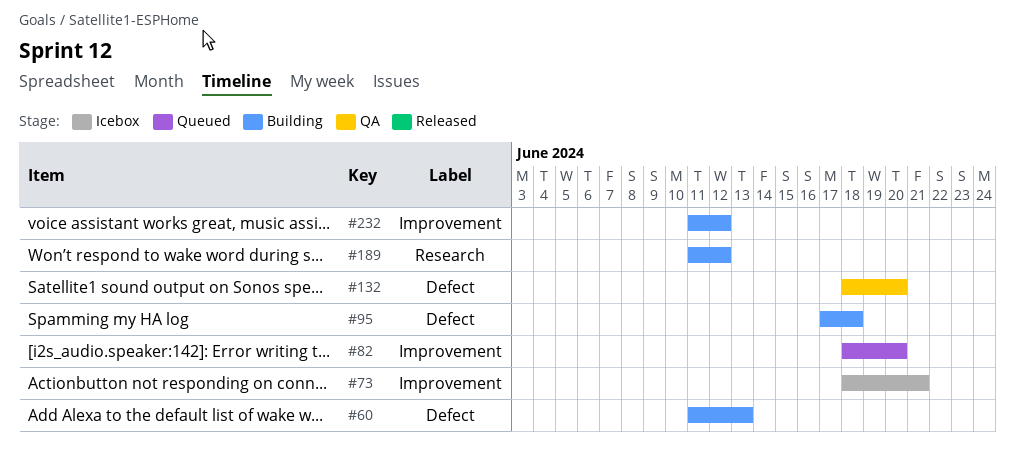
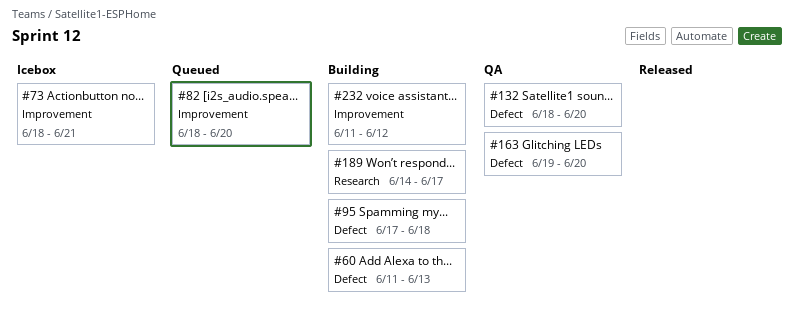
#163: none -> present
#189, start: Jun 11 -> Jun 14
#189, due: Jun 12 -> Jun 17

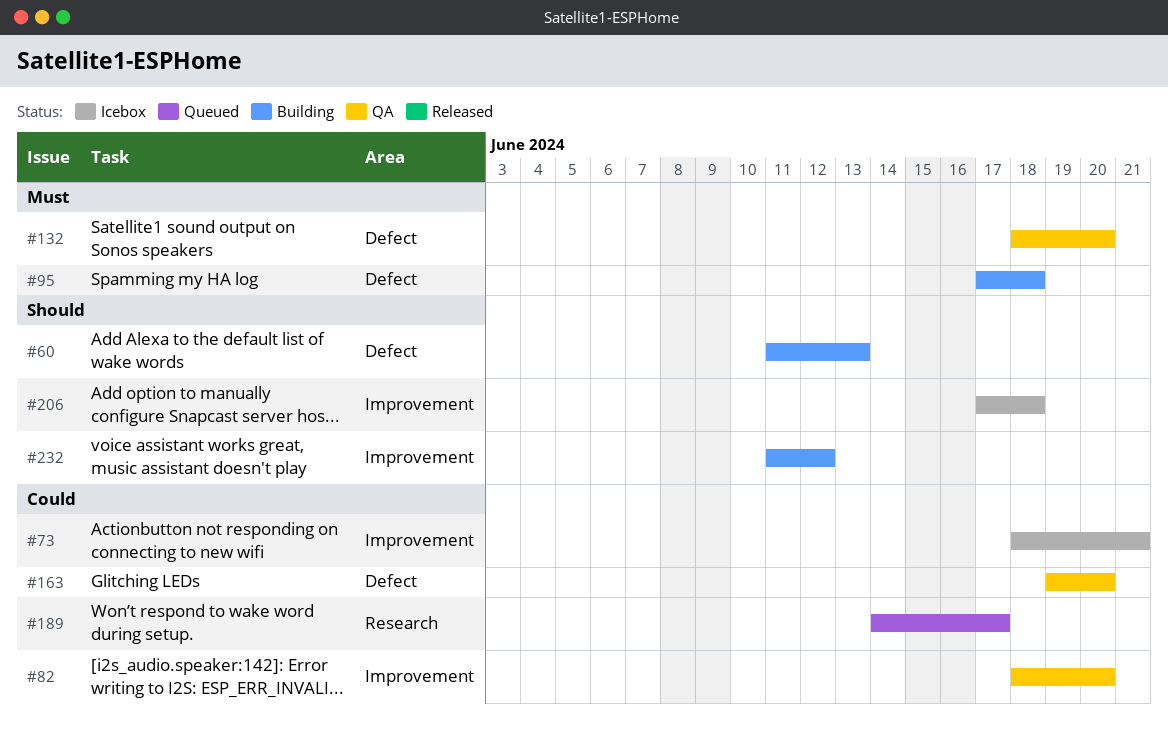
#82, status: Queued -> QA
#189, status: Building -> Queued
#206: none -> present

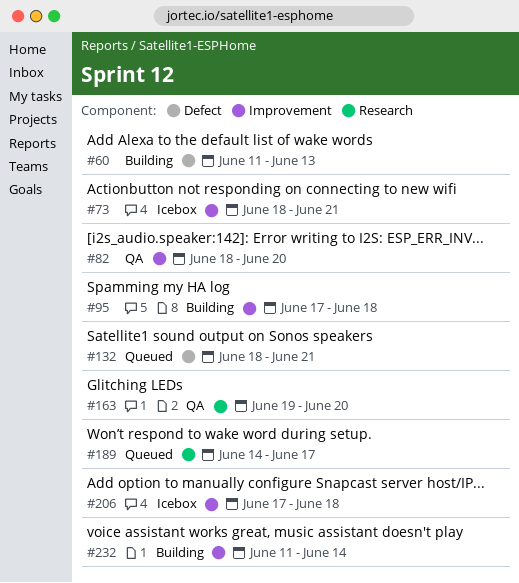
#95, label: Defect -> Improvement
#132, status: QA -> Queued
#132, due: Jun 20 -> Jun 21
#163, label: Defect -> Research
#232, due: Jun 12 -> Jun 14

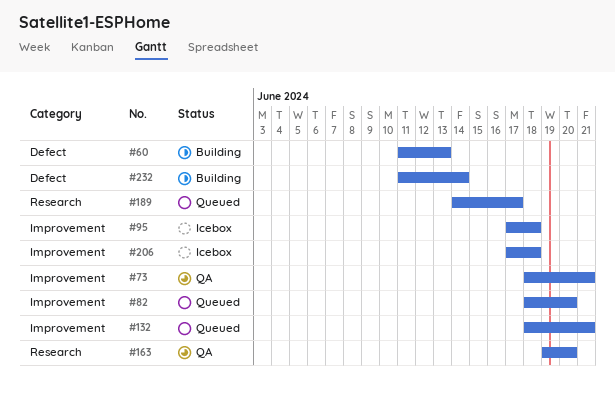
#73, status: Icebox -> QA
#82, status: QA -> Queued
#95, status: Building -> Icebox
#132, label: Defect -> Improvement
#232, label: Improvement -> Defect

